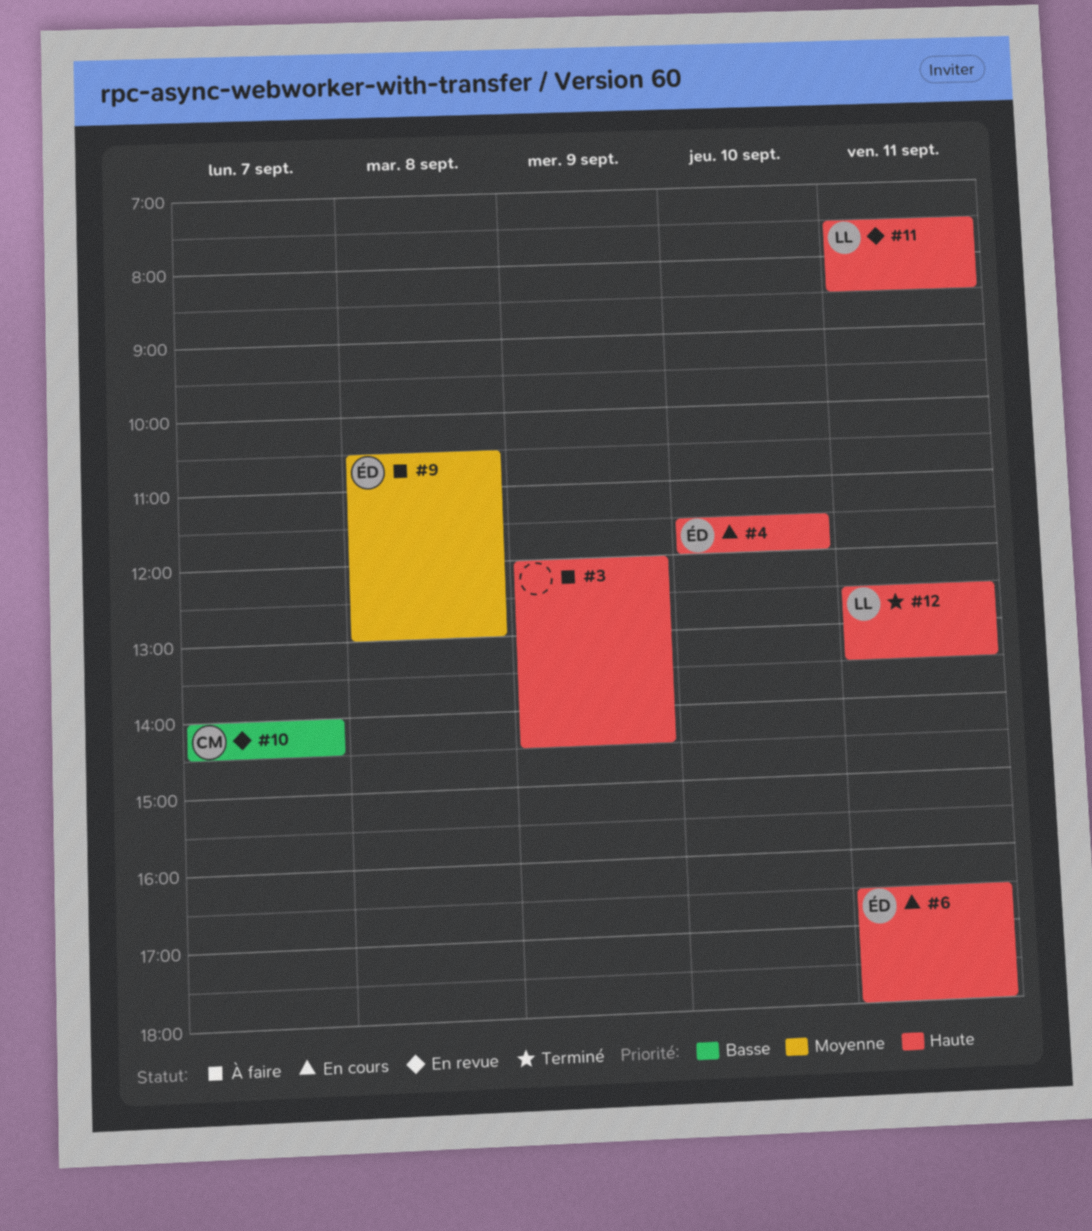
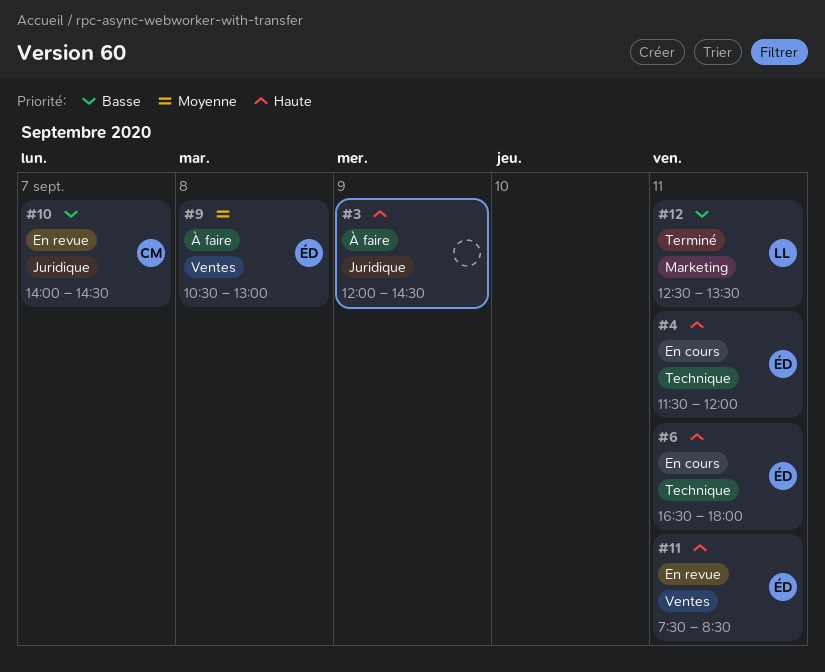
#4, day: Sep 10 -> Sep 11
#11, owner: LL -> ÉD
#12, priority: Haute -> Basse

